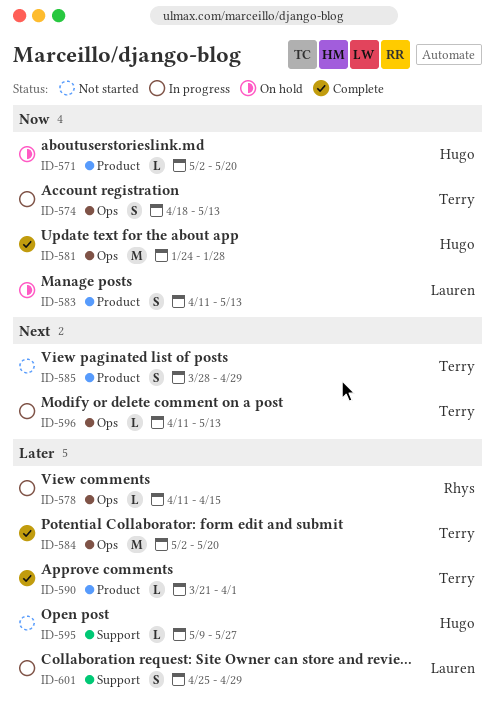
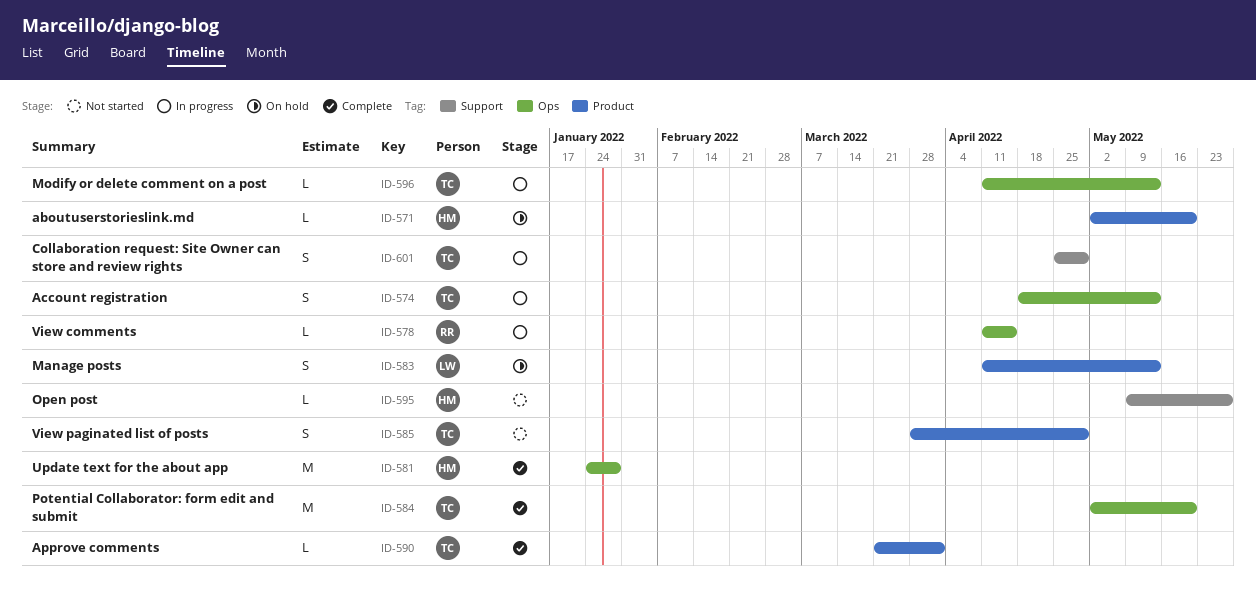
ID-601, owner: Lauren -> Terry

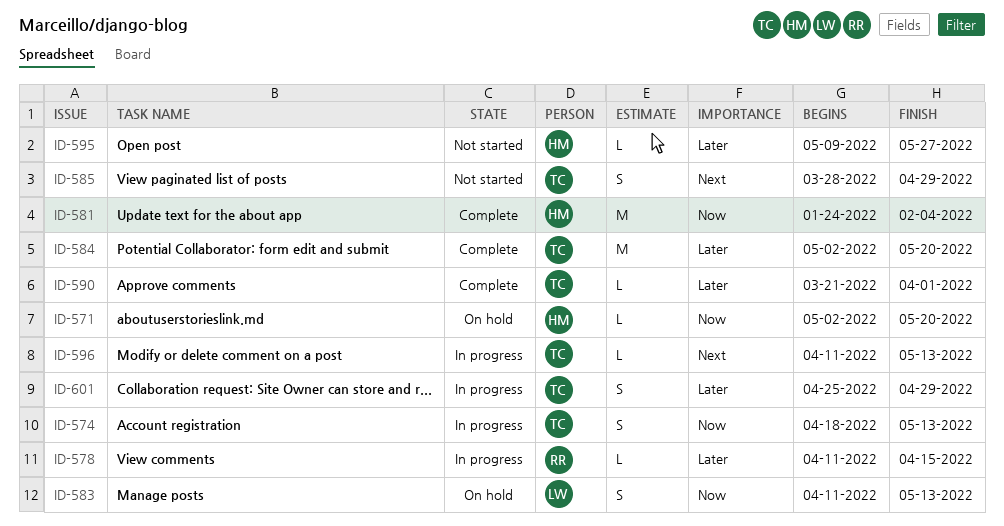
ID-581, due: Jan 28 -> Feb 4

